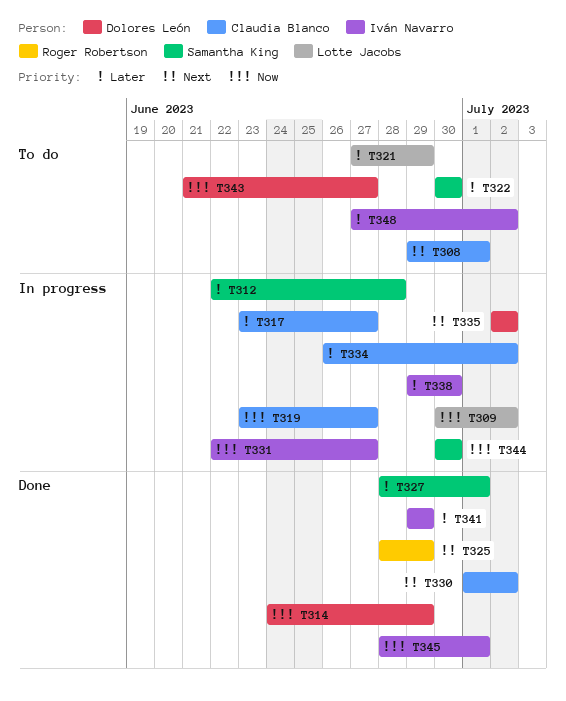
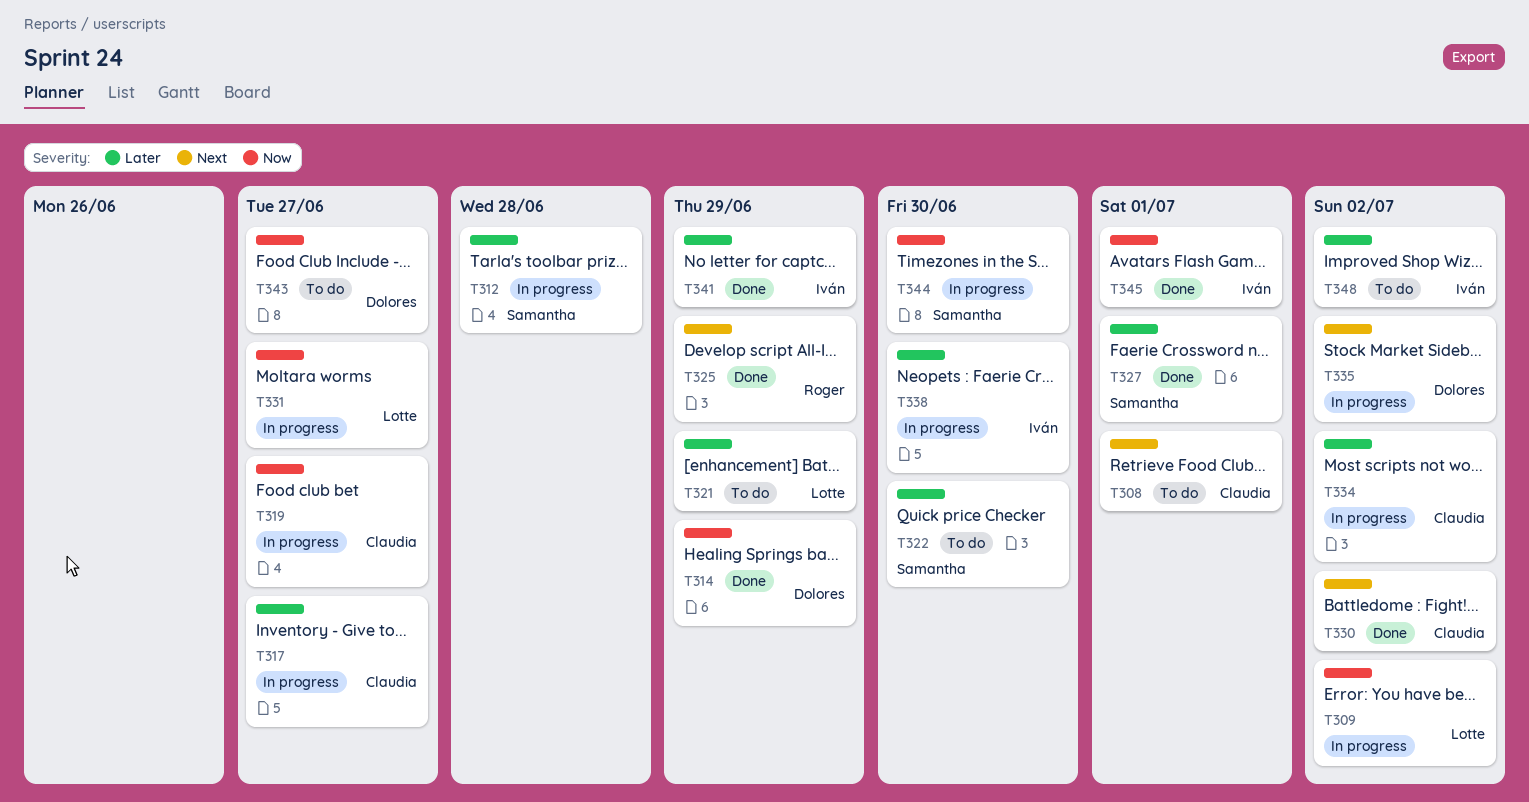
T331, owner: Iván Navarro -> Lotte Jacobs

